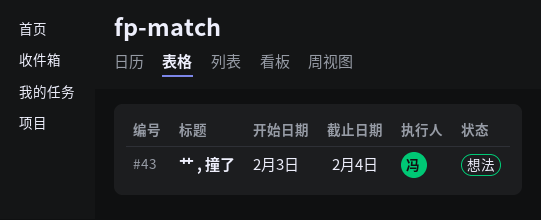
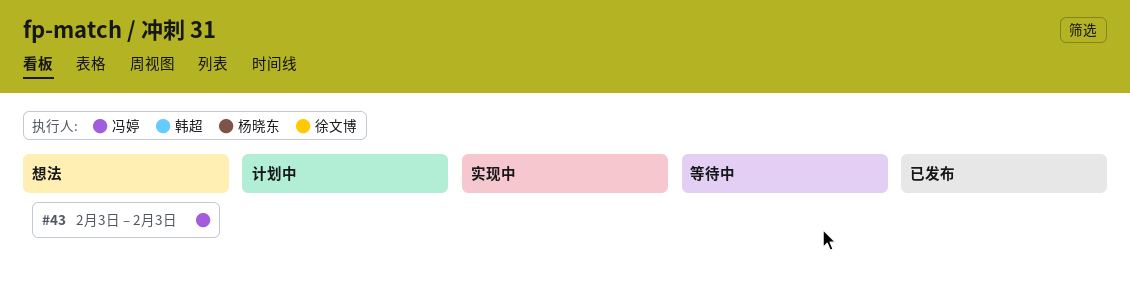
#43, due: Feb 4 -> Feb 3

